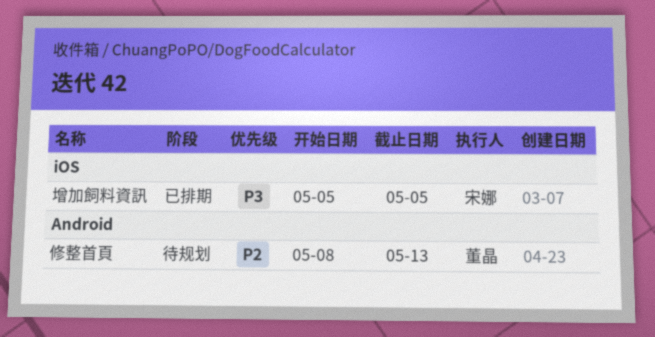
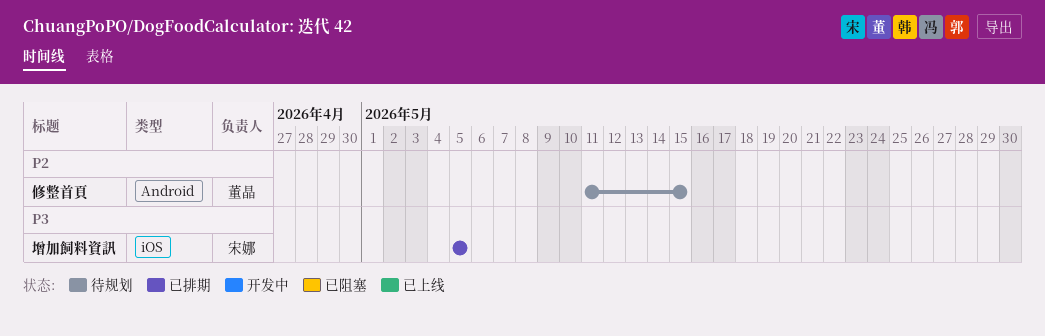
修整首頁, start: May 8 -> May 11
修整首頁, due: May 13 -> May 15

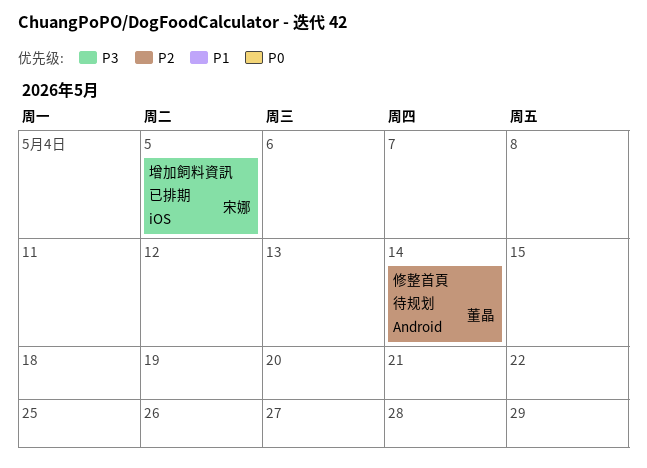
修整首頁, due: May 15 -> May 14

